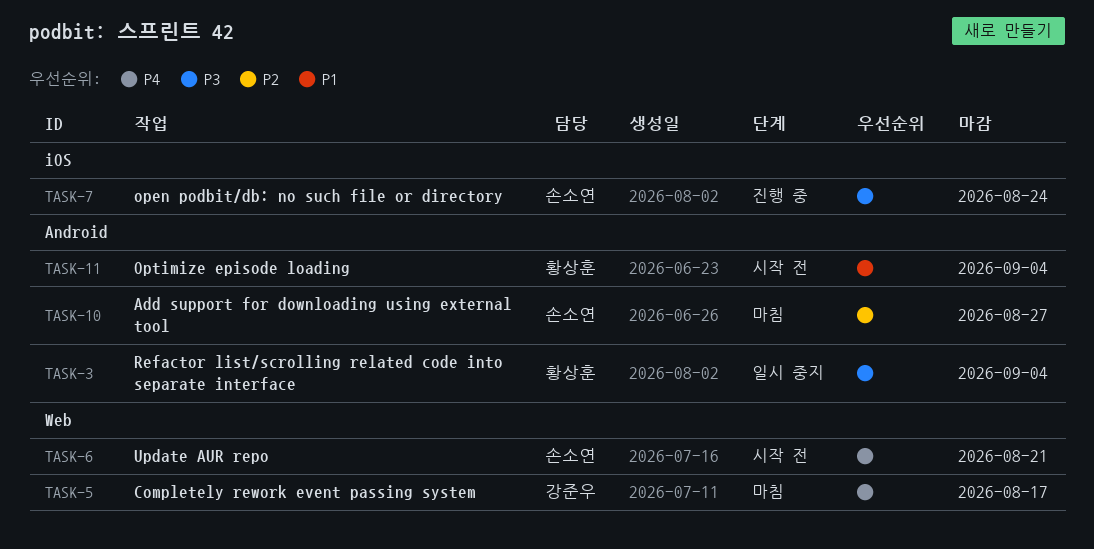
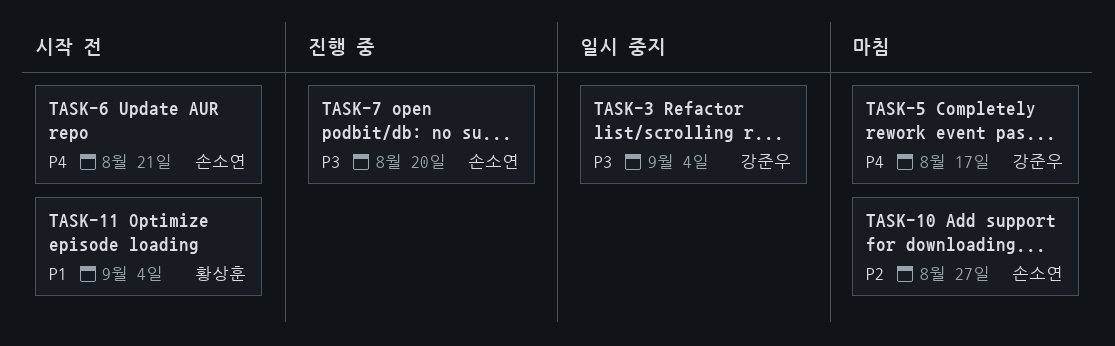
TASK-3, owner: 황상훈 -> 강준우
TASK-7, due: Aug 24 -> Aug 20

